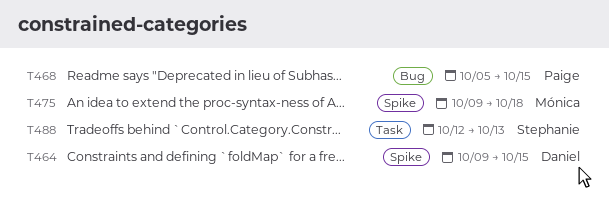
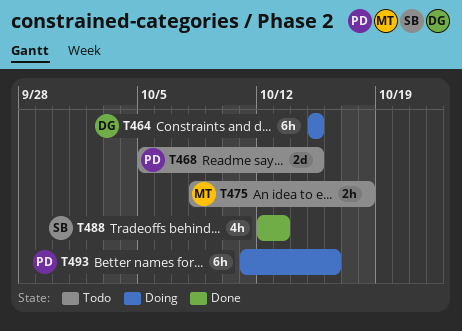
T464, start: Oct 9 -> Oct 15
T475, start: Oct 9 -> Oct 8
T493: none -> present

